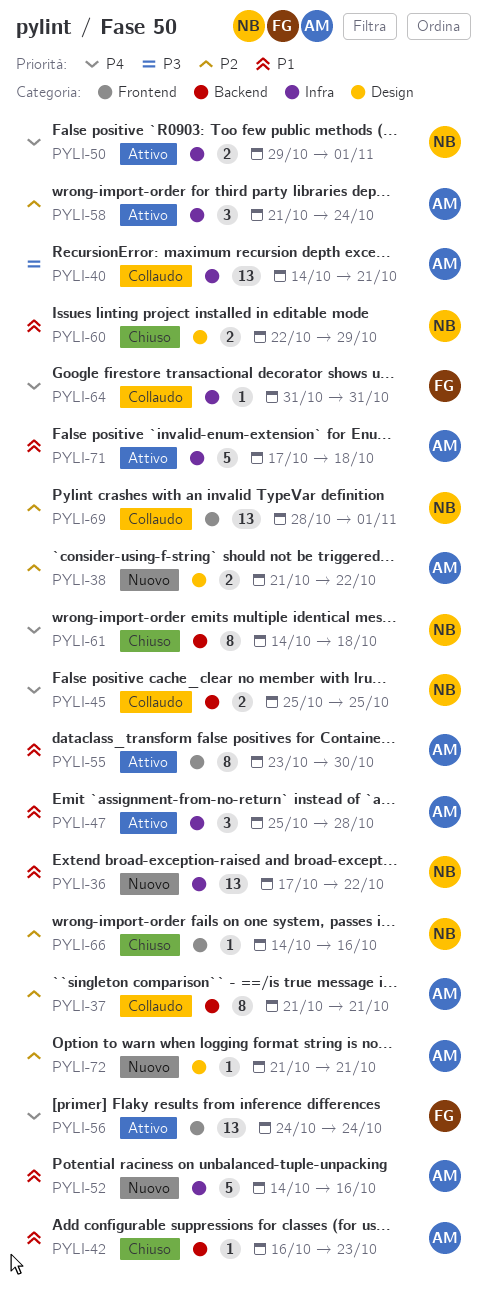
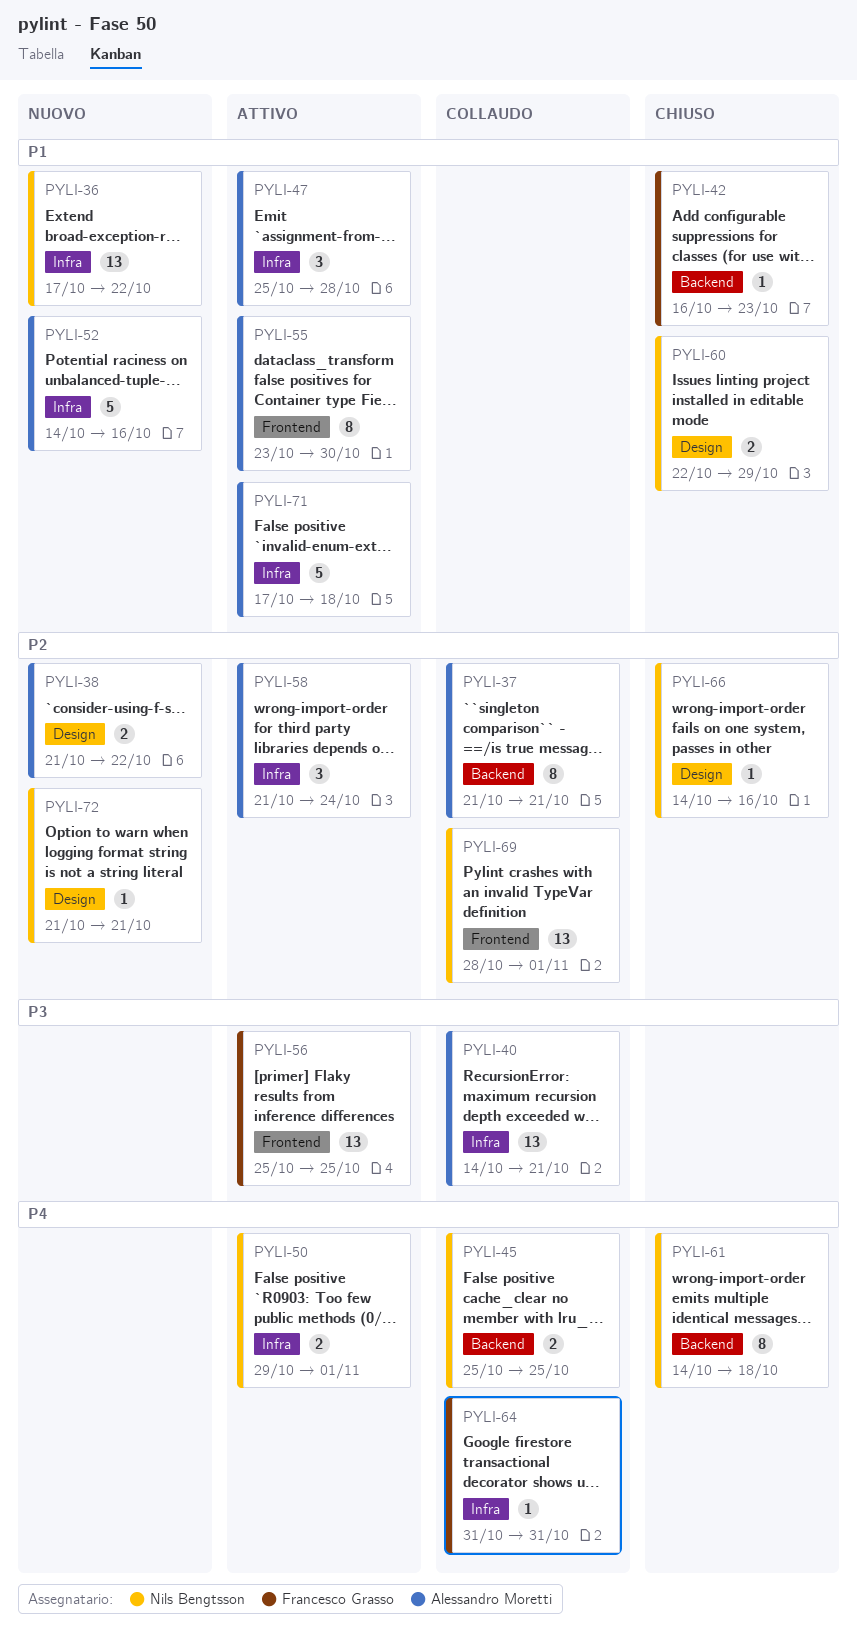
PYLI-42, owner: Alessandro Moretti -> Francesco Grasso
PYLI-56, priority: P4 -> P3
PYLI-56, start: Oct 24 -> Oct 25
PYLI-56, due: Oct 24 -> Oct 25
PYLI-66, label: Frontend -> Design
PYLI-72, owner: Alessandro Moretti -> Nils Bengtsson

